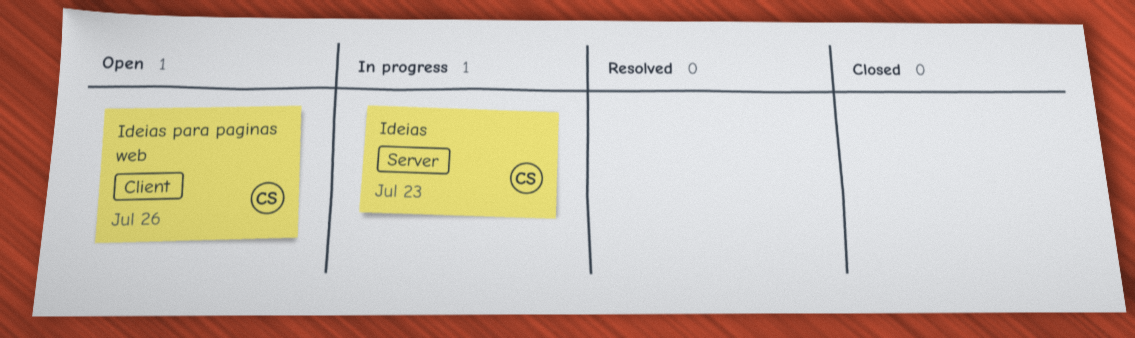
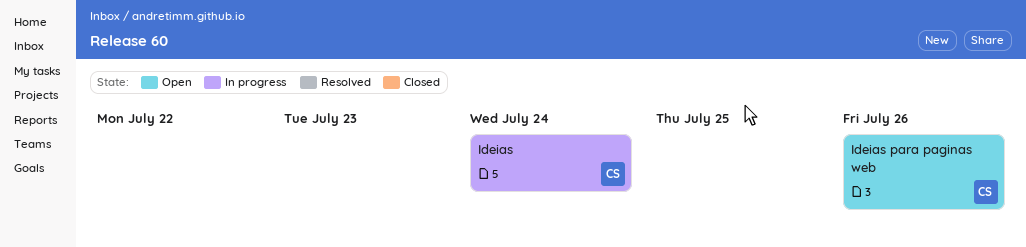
Ideias, due: Jul 23 -> Jul 24

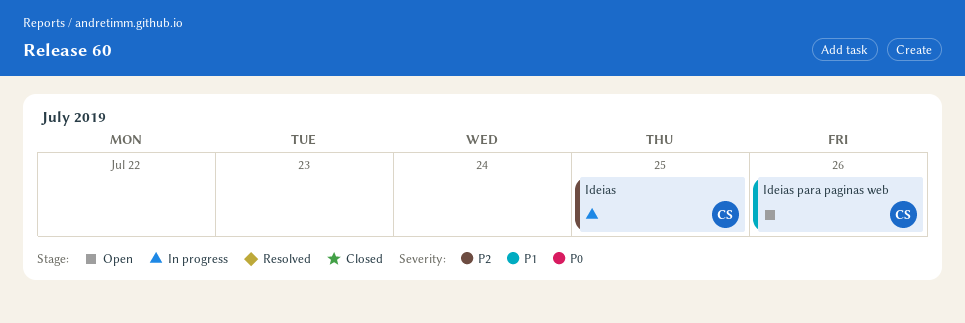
Ideias, due: Jul 24 -> Jul 25

